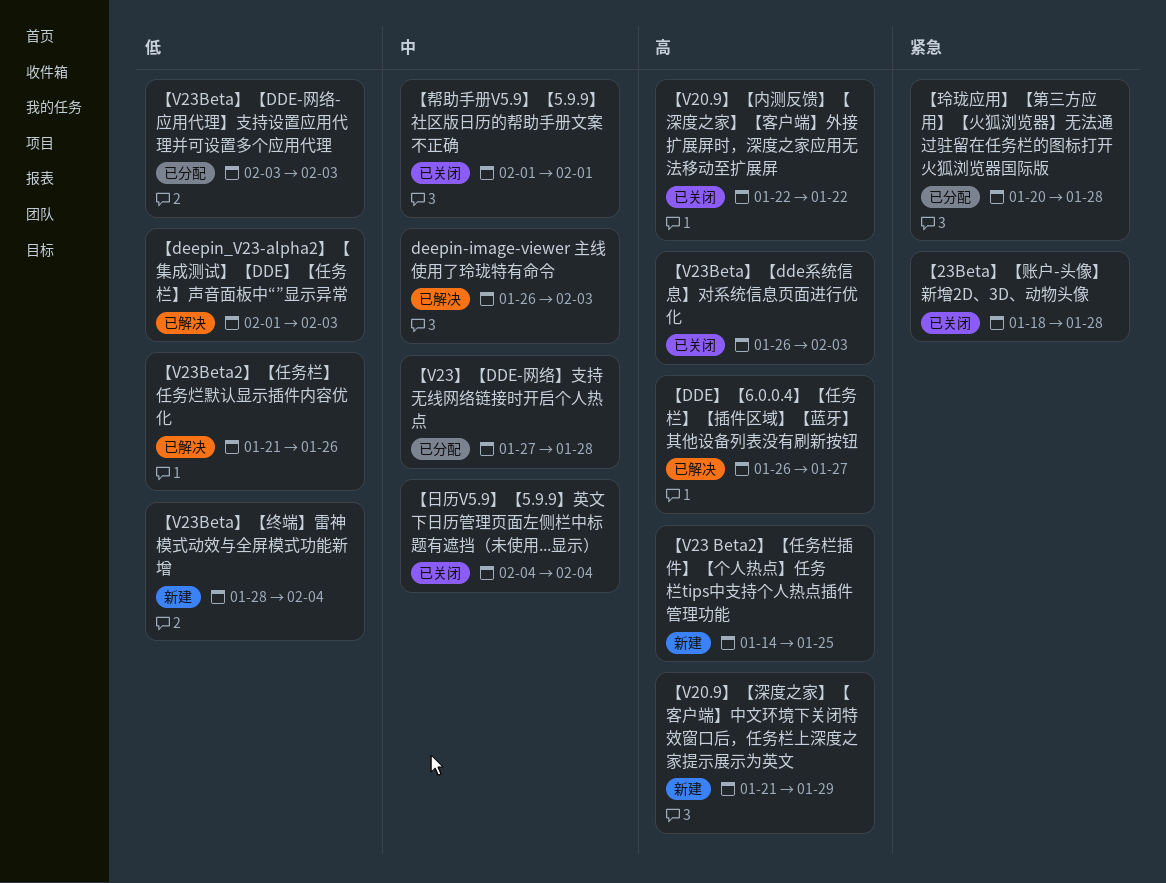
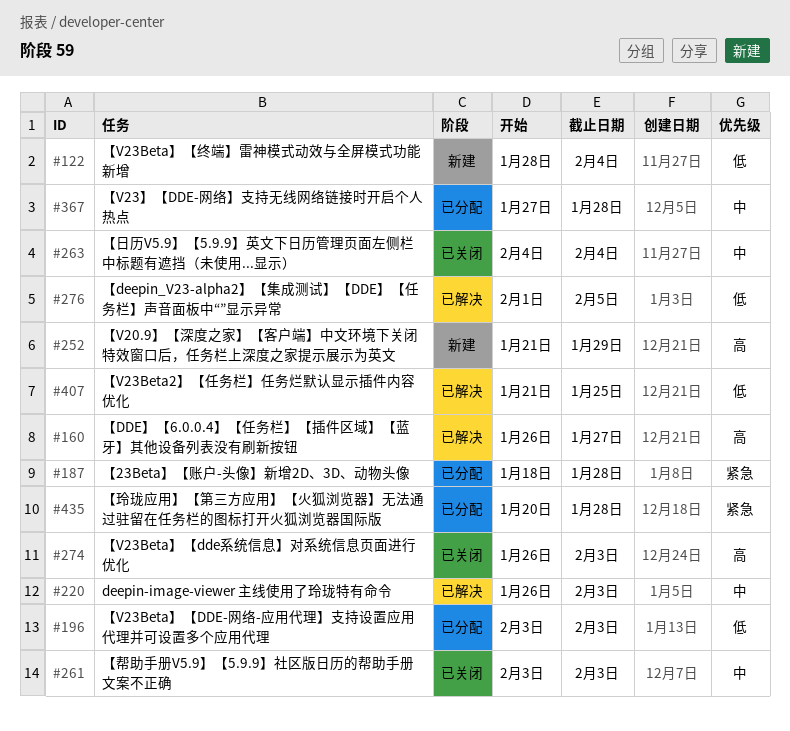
【23Beta】【账户-头像】新增2D、3D、动物头像, status: 已关闭 -> 已分配
【deepin_V23-alpha2】【集成测试】【DDE】【任务栏】声音面板中“”显示异常, due: Feb 3 -> Feb 5
【V20.9】【内测反馈】【深度之家】【客户端】外接扩展屏时，深度之家应用无法移动至扩展屏: present -> none
【V23 Beta2】【任务栏插件】【个人热点】任务栏tips中支持个人热点插件管理功能: present -> none
【V23Beta2】【任务栏】任务烂默认显示插件内容优化, due: Jan 26 -> Jan 25
【帮助手册V5.9】【5.9.9】社区版日历的帮助手册文案不正确, start: Feb 1 -> Feb 3
【帮助手册V5.9】【5.9.9】社区版日历的帮助手册文案不正确, due: Feb 1 -> Feb 3

